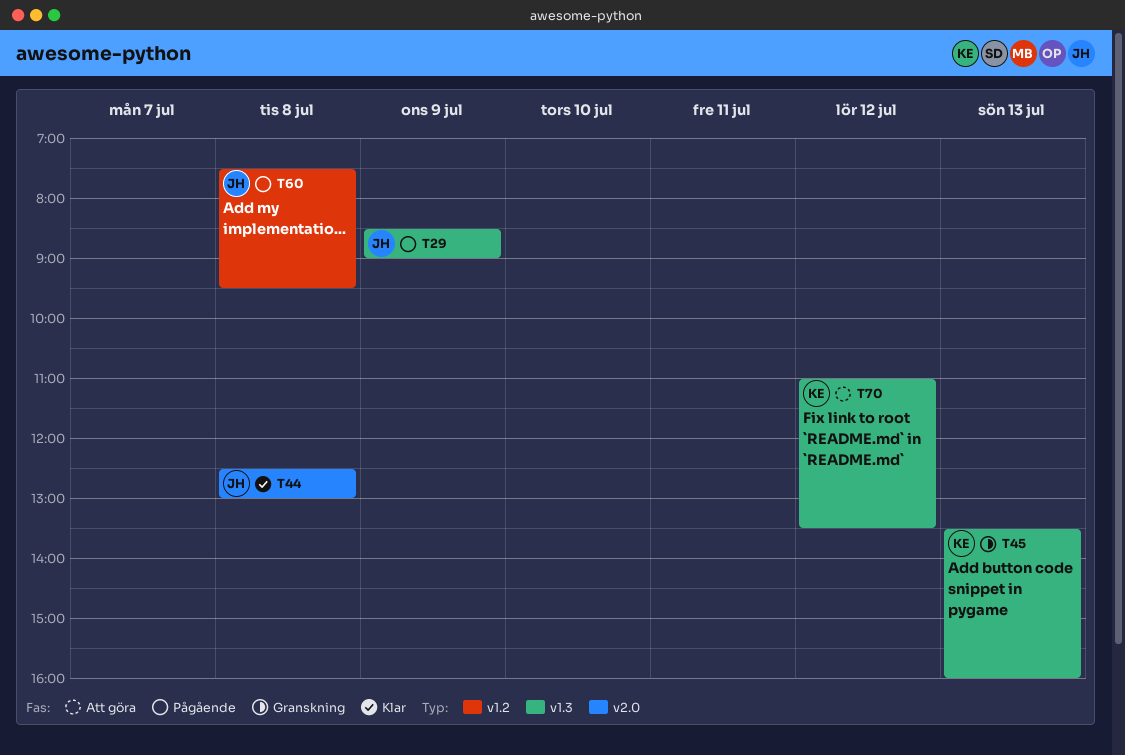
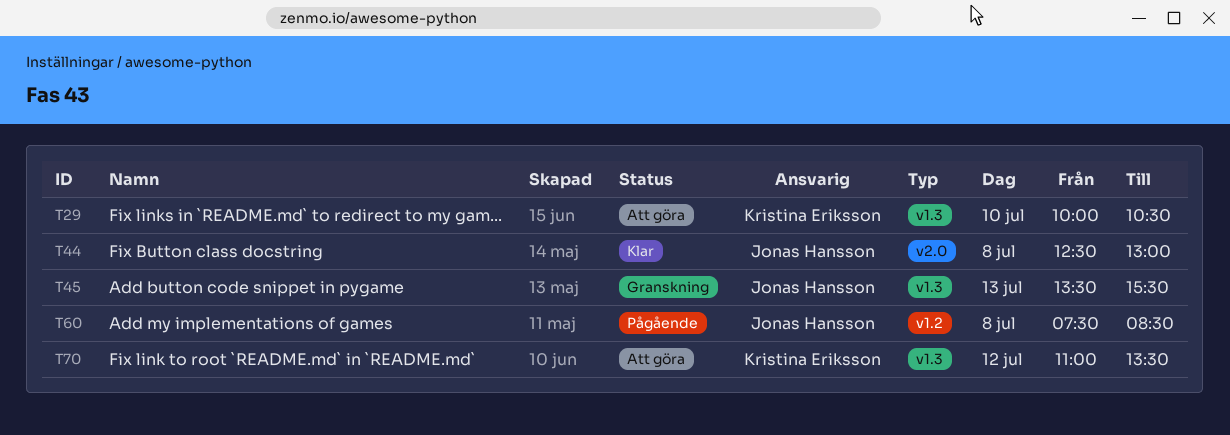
T29, status: Pågående -> Att göra
T29, owner: Jonas Hansson -> Kristina Eriksson
T29, day: Jul 9 -> Jul 10
T29, begins: 08:30 -> 10:00
T29, ends: 09:00 -> 10:30
T45, owner: Kristina Eriksson -> Jonas Hansson
T45, ends: 16:00 -> 15:30
T60, ends: 09:30 -> 08:30

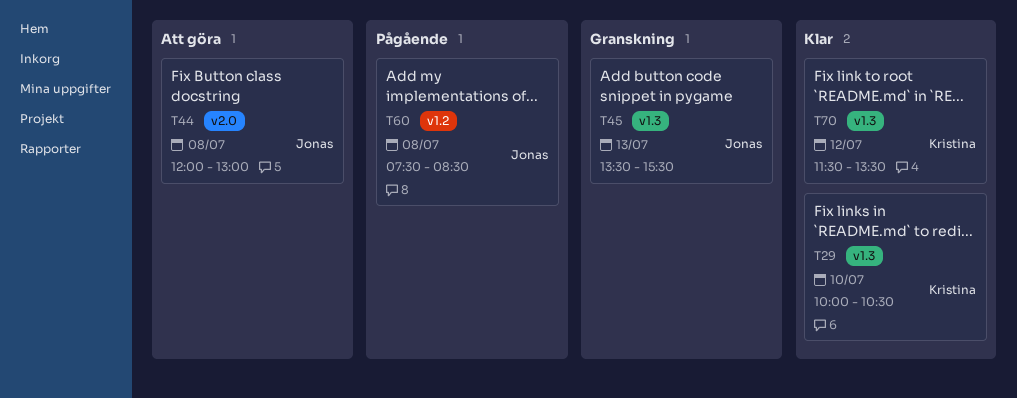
T29, status: Att göra -> Klar
T44, status: Klar -> Att göra
T44, begins: 12:30 -> 12:00
T70, status: Att göra -> Klar
T70, begins: 11:00 -> 11:30

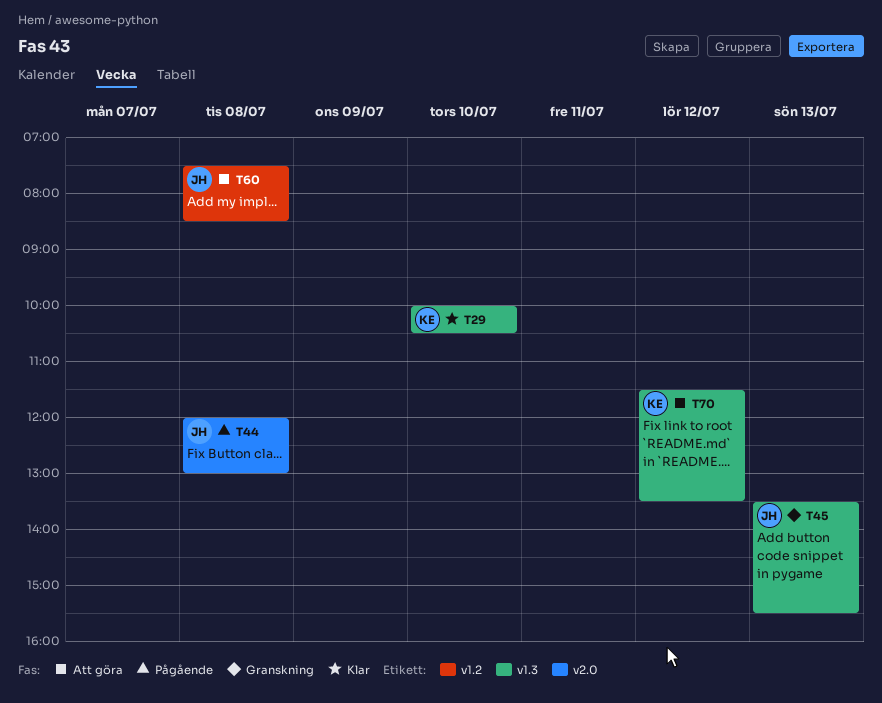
T44, status: Att göra -> Pågående
T60, status: Pågående -> Att göra
T70, status: Klar -> Att göra

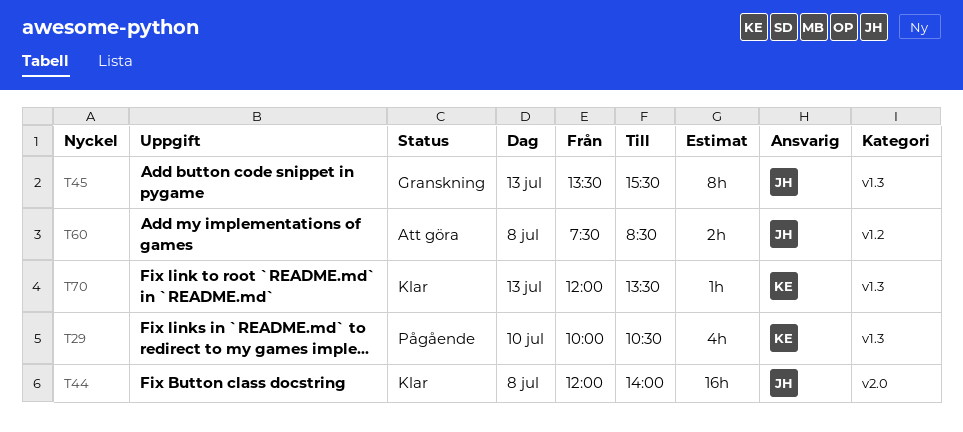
T29, status: Klar -> Pågående
T44, status: Pågående -> Klar
T44, ends: 13:00 -> 14:00
T70, status: Att göra -> Klar
T70, day: Jul 12 -> Jul 13
T70, begins: 11:30 -> 12:00

